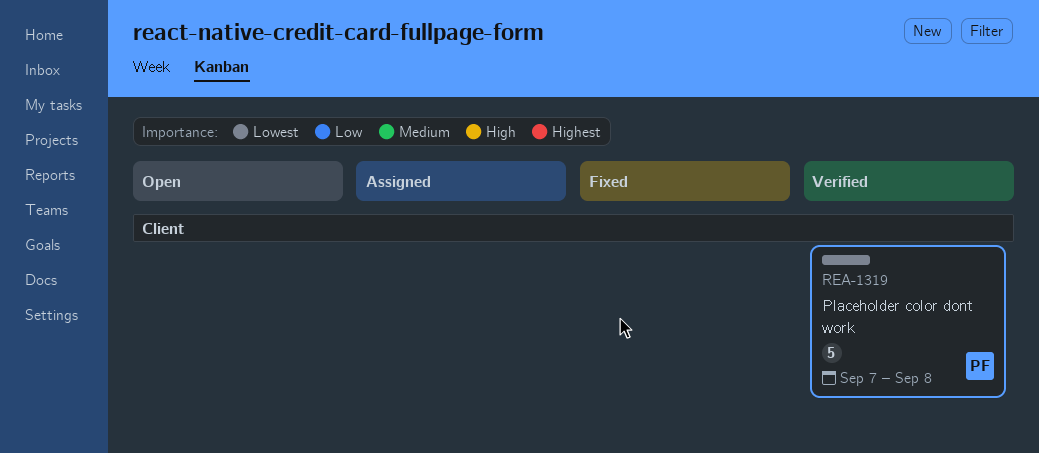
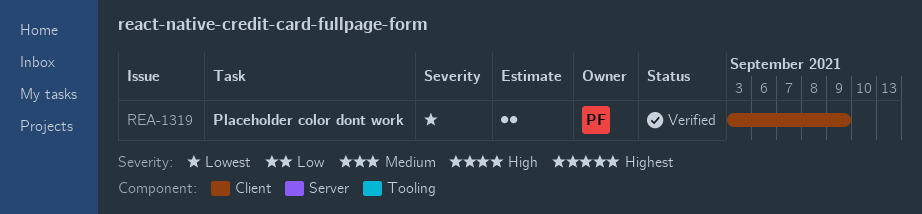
REA-1319, estimate: 5 -> 2
REA-1319, start: Sep 7 -> Sep 3
REA-1319, due: Sep 8 -> Sep 9

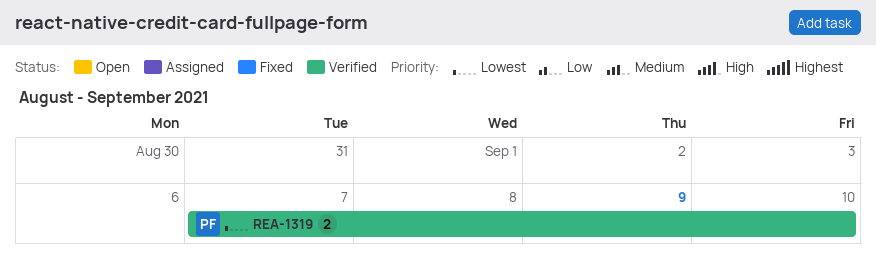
REA-1319, start: Sep 3 -> Sep 7
REA-1319, due: Sep 9 -> Sep 10

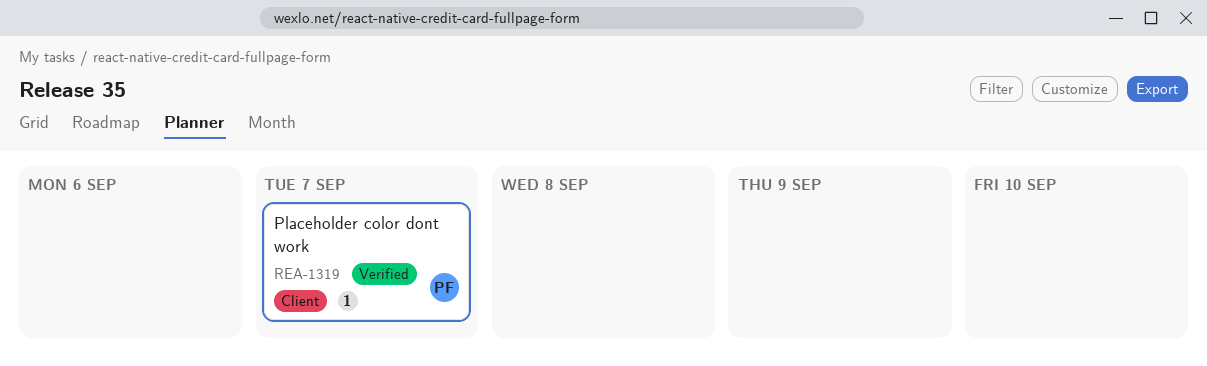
REA-1319, estimate: 2 -> 1
REA-1319, due: Sep 10 -> Sep 7

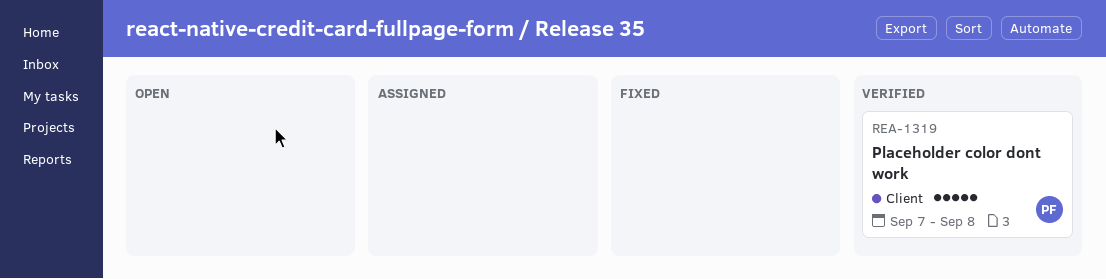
REA-1319, estimate: 1 -> 5
REA-1319, due: Sep 7 -> Sep 8

